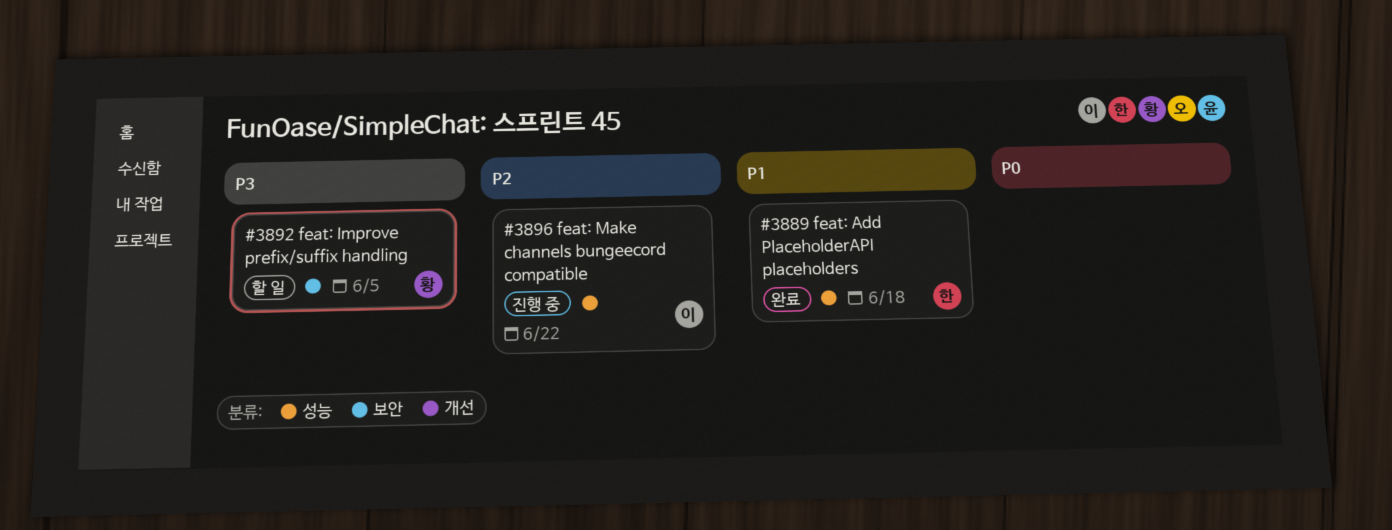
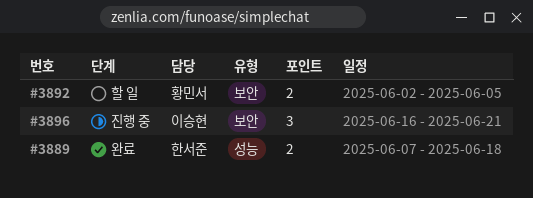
#3896, label: 성능 -> 보안
#3896, due: Jun 22 -> Jun 21

